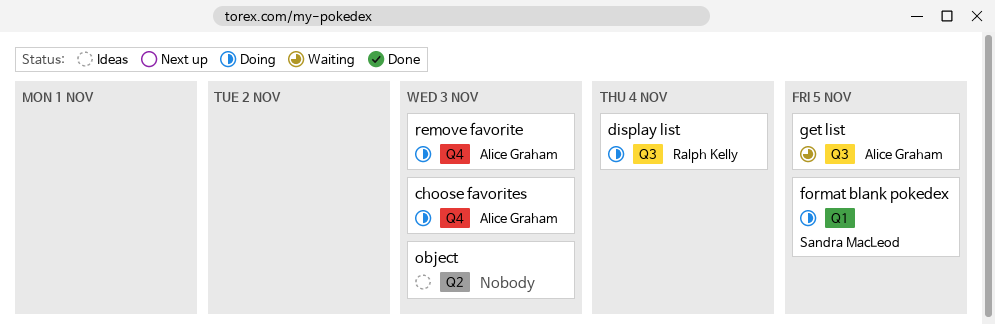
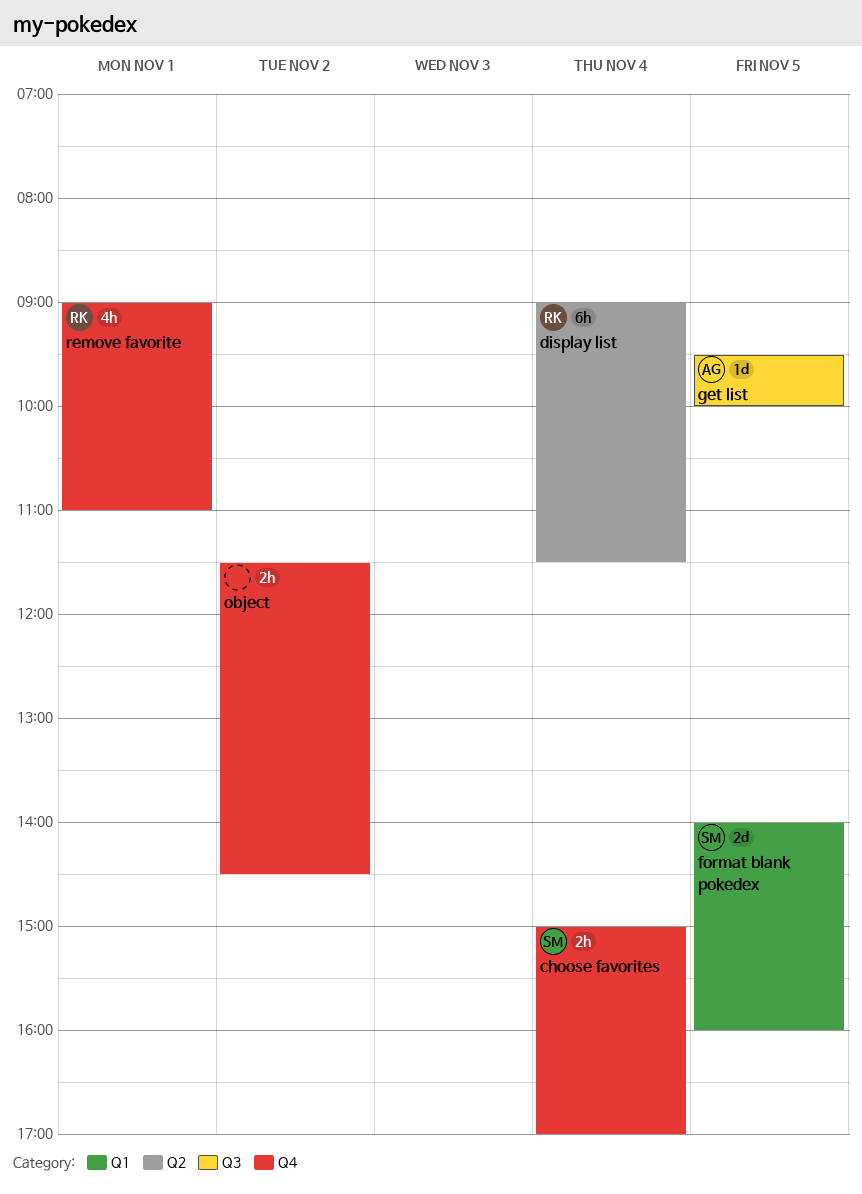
choose favorites, owner: Alice Graham -> Sandra MacLeod
choose favorites, day: Nov 3 -> Nov 4
display list, label: Q3 -> Q2
object, label: Q2 -> Q4
object, day: Nov 3 -> Nov 2
remove favorite, owner: Alice Graham -> Ralph Kelly
remove favorite, day: Nov 3 -> Nov 1

